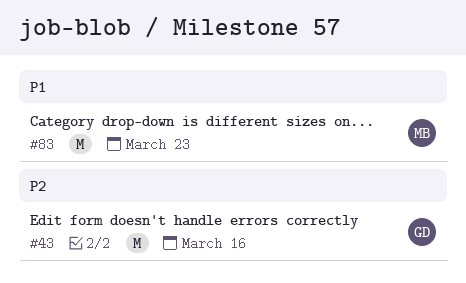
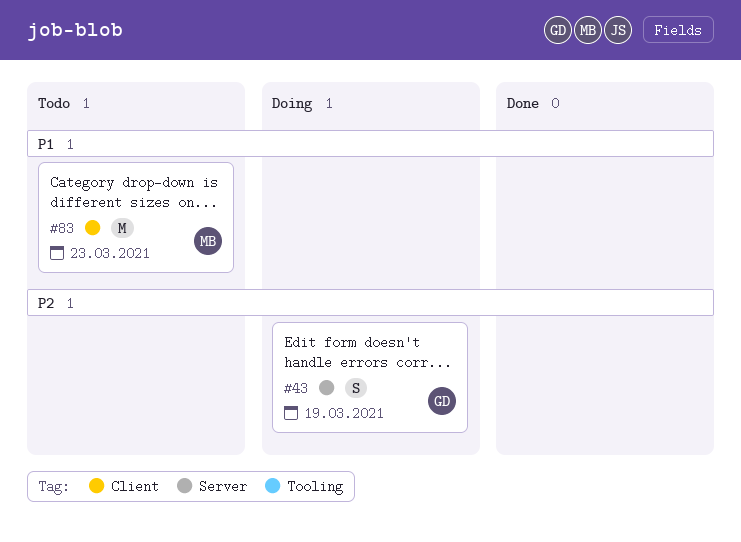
#43, estimate: M -> S
#43, due: Mar 16 -> Mar 19

